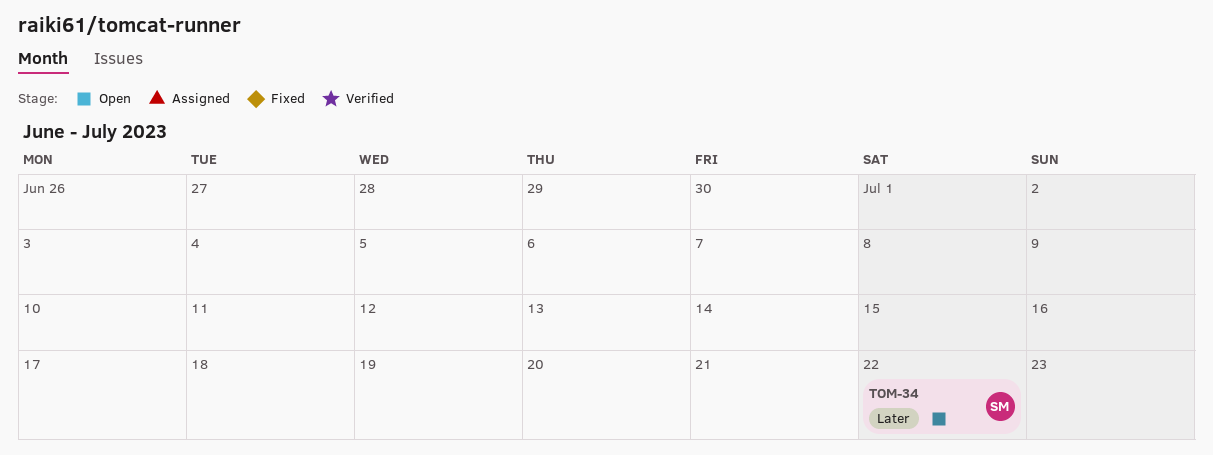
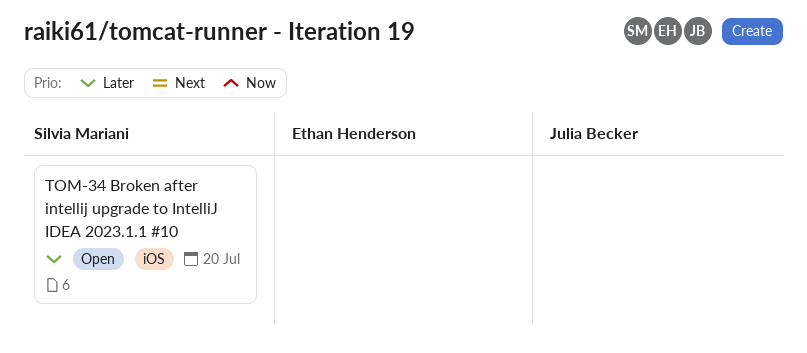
TOM-34, due: Jul 22 -> Jul 20

